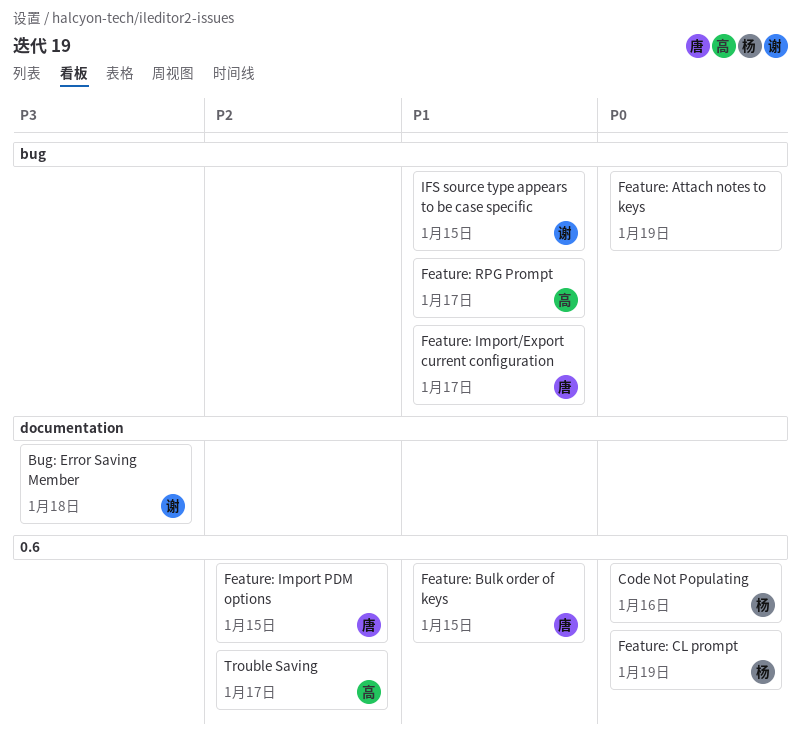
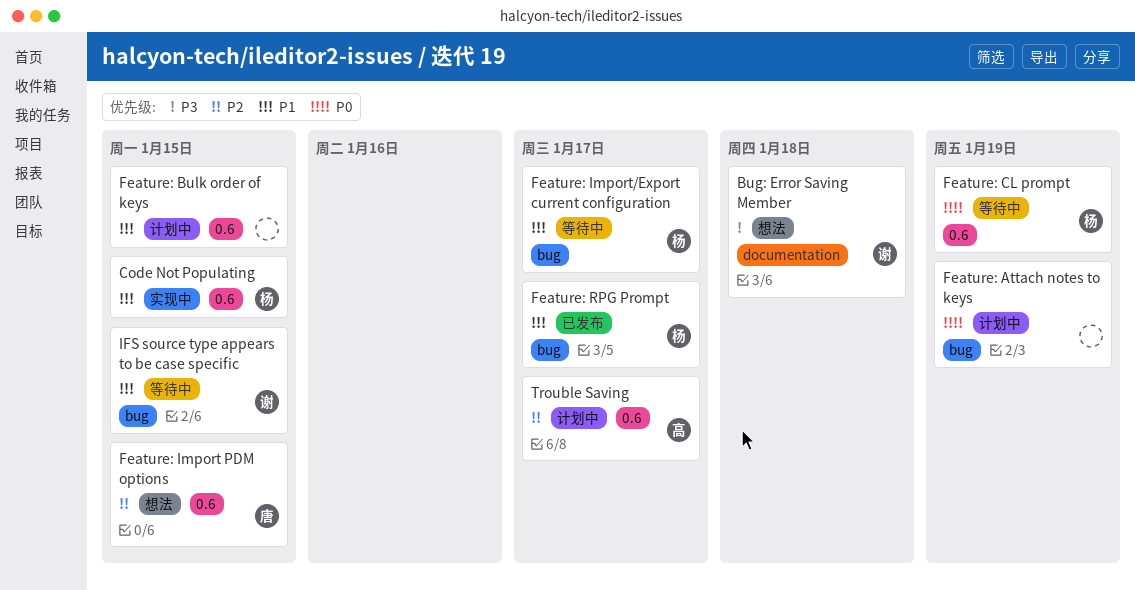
Code Not Populating, priority: P0 -> P1
Code Not Populating, due: Jan 16 -> Jan 15
Feature: Bulk order of keys, owner: 唐 -> none
Feature: Import/Export current configuration, owner: 唐 -> 杨
Feature: RPG Prompt, owner: 高 -> 杨

